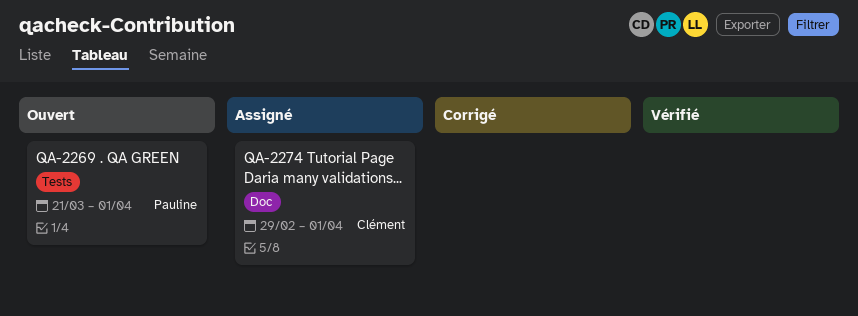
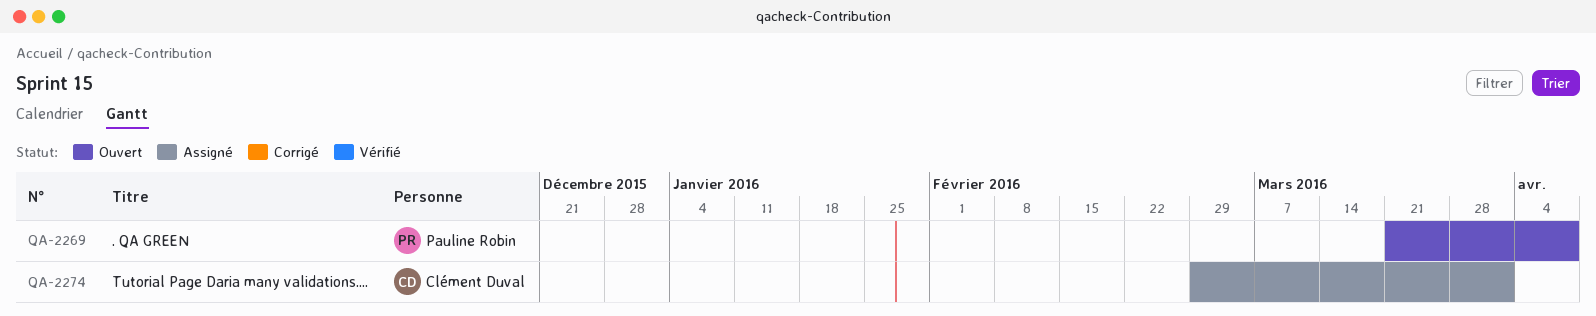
QA-2269, due: Apr 1 -> Apr 8

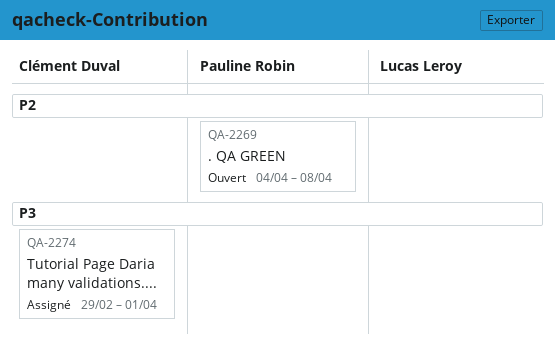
QA-2269, start: Mar 21 -> Apr 4

